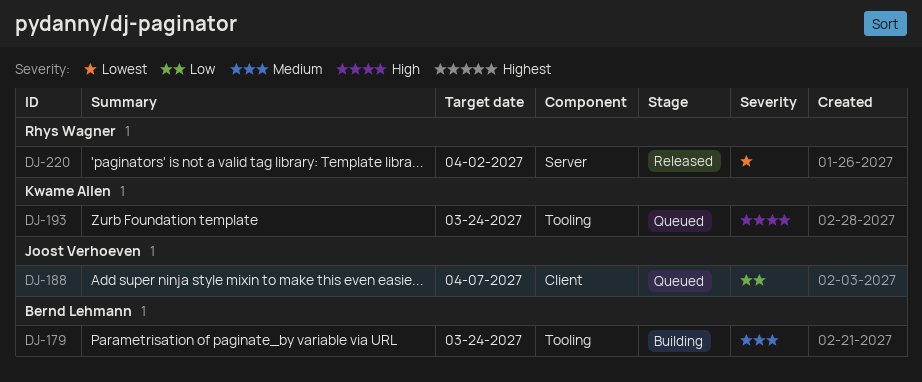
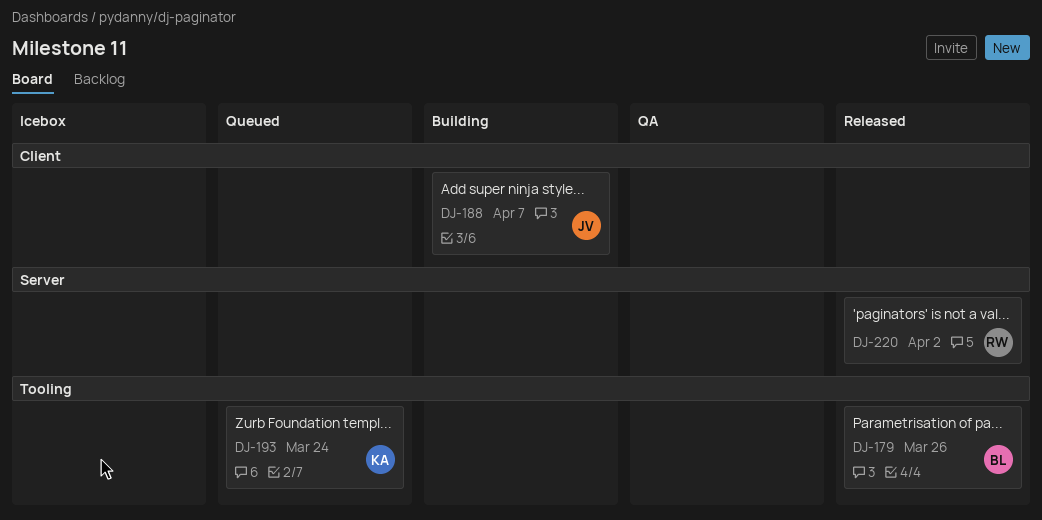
DJ-179, status: Building -> Released
DJ-179, due: Mar 24 -> Mar 26
DJ-188, status: Queued -> Building

